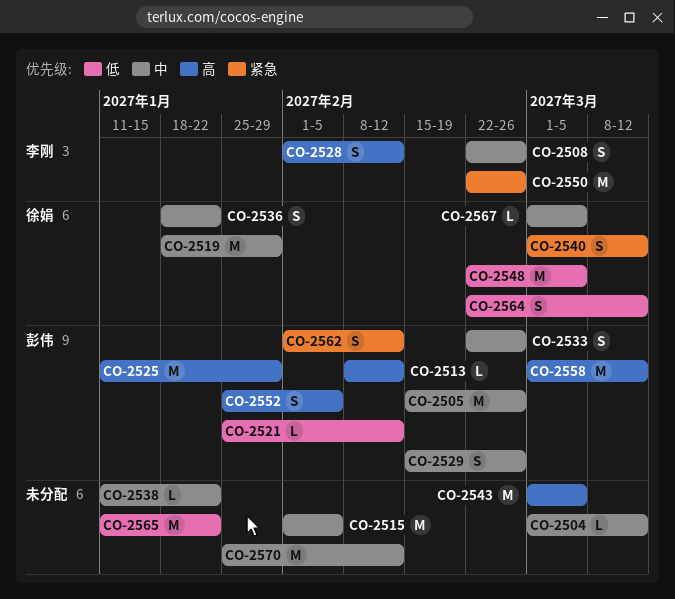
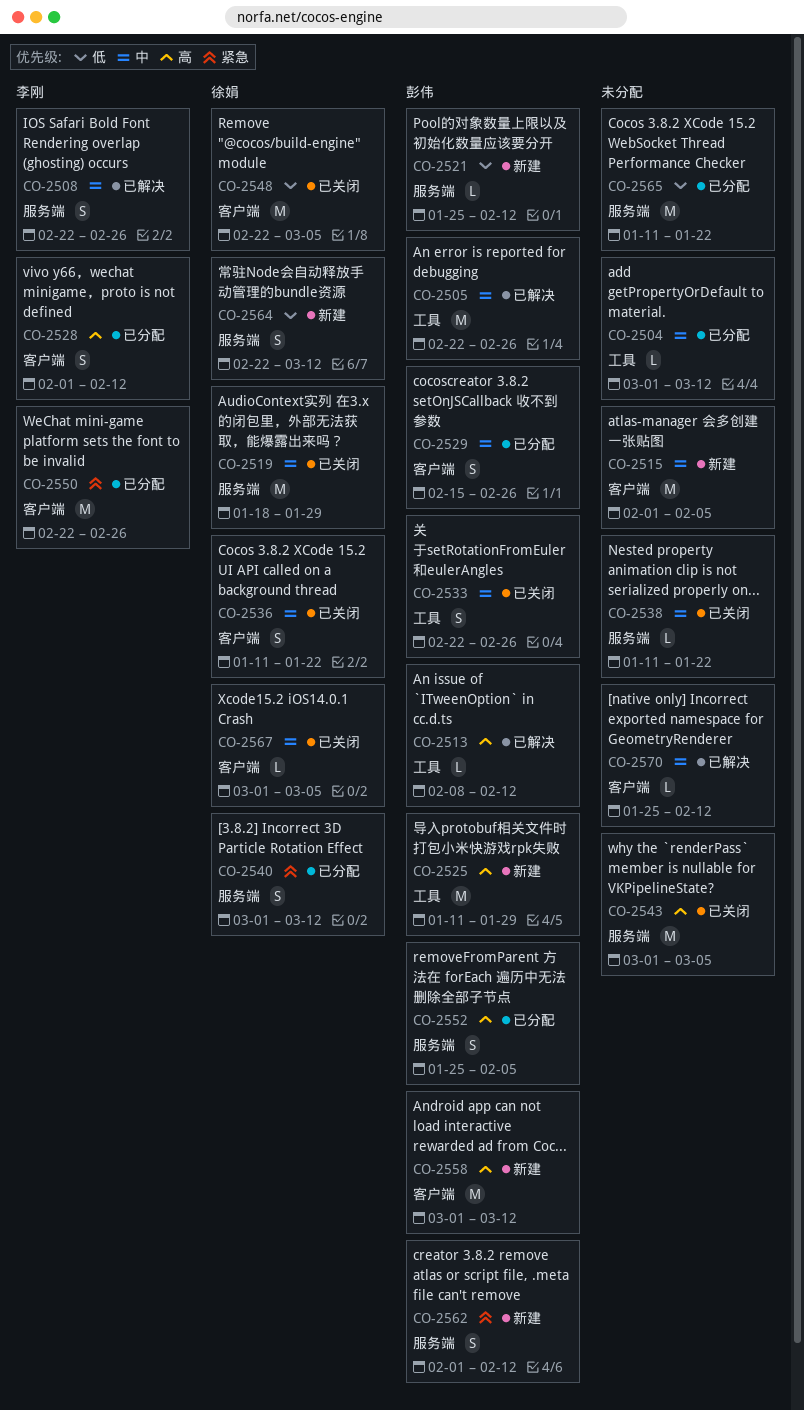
CO-2505, start: Feb 15 -> Feb 22
CO-2536, start: Jan 18 -> Jan 11
CO-2570, estimate: M -> L

